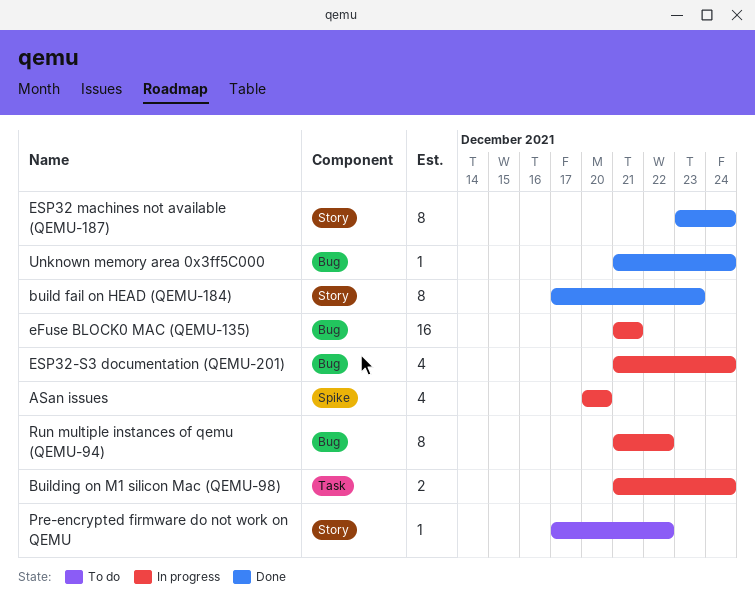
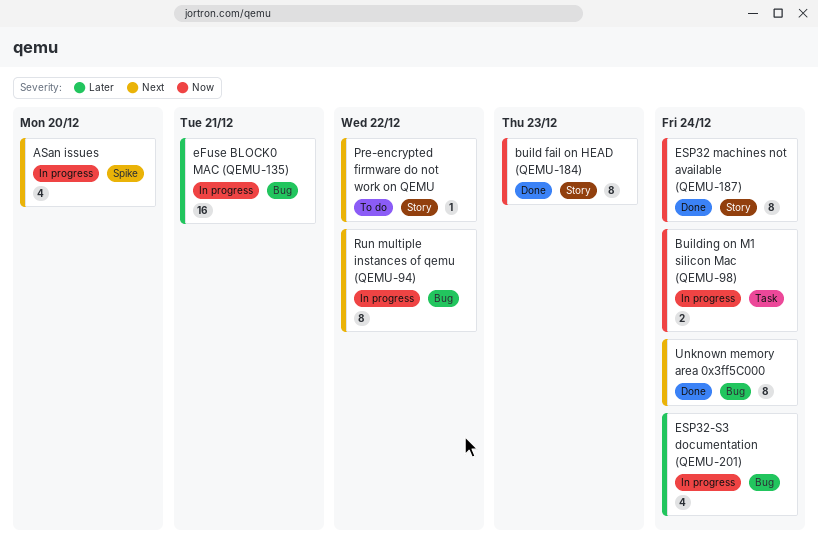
Unknown memory area 0x3ff5C000, estimate: 1 -> 8

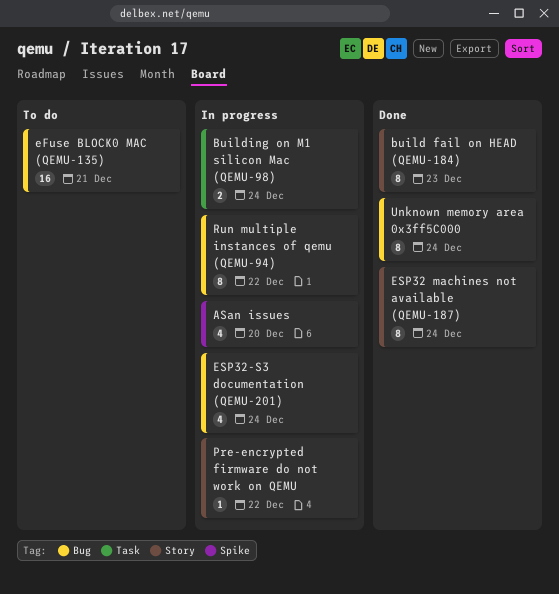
eFuse BLOCK0 MAC (QEMU-135), status: In progress -> To do
Pre-encrypted firmware do not work on QEMU, status: To do -> In progress

